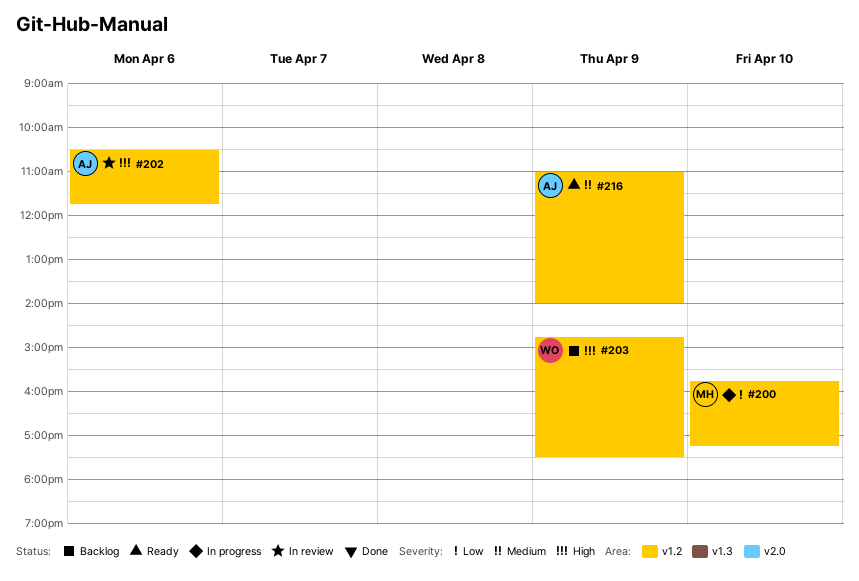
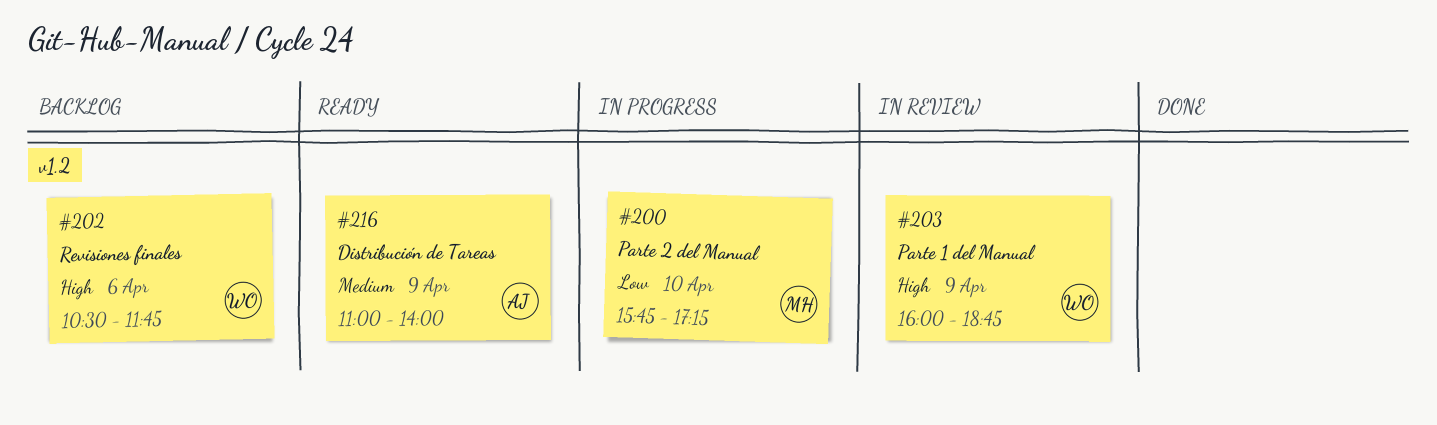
#202, status: In review -> Backlog
#202, owner: AJ -> WO
#203, status: Backlog -> In review
#203, begins: 14:45 -> 16:00
#203, ends: 17:30 -> 18:45

